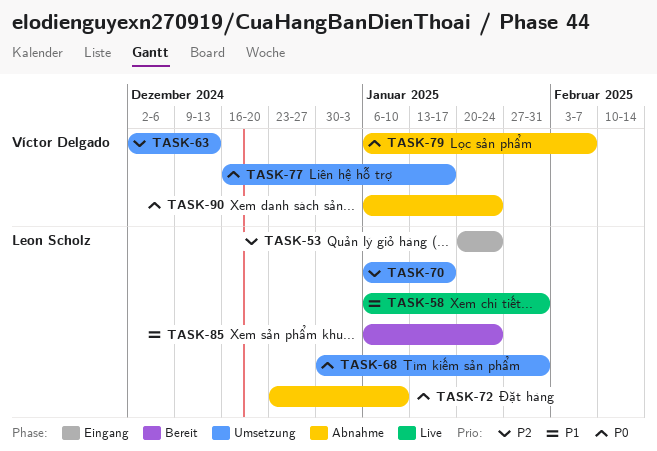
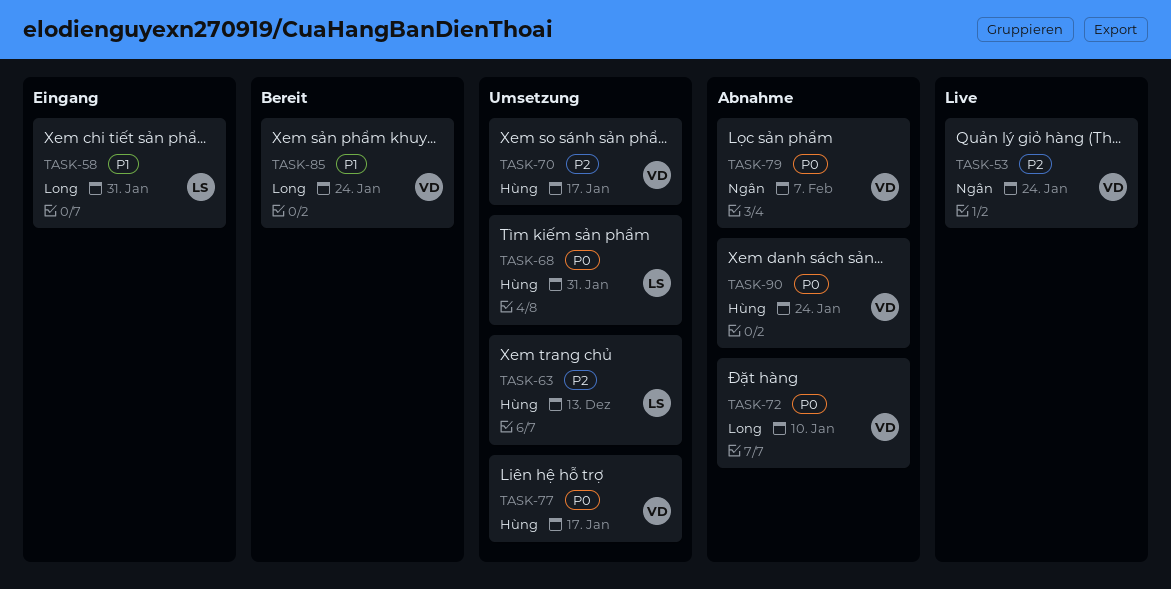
TASK-53, status: Eingang -> Live
TASK-53, owner: Leon Scholz -> Víctor Delgado
TASK-58, status: Live -> Eingang
TASK-63, owner: Víctor Delgado -> Leon Scholz
TASK-70, owner: Leon Scholz -> Víctor Delgado
TASK-72, owner: Leon Scholz -> Víctor Delgado
TASK-85, owner: Leon Scholz -> Víctor Delgado

